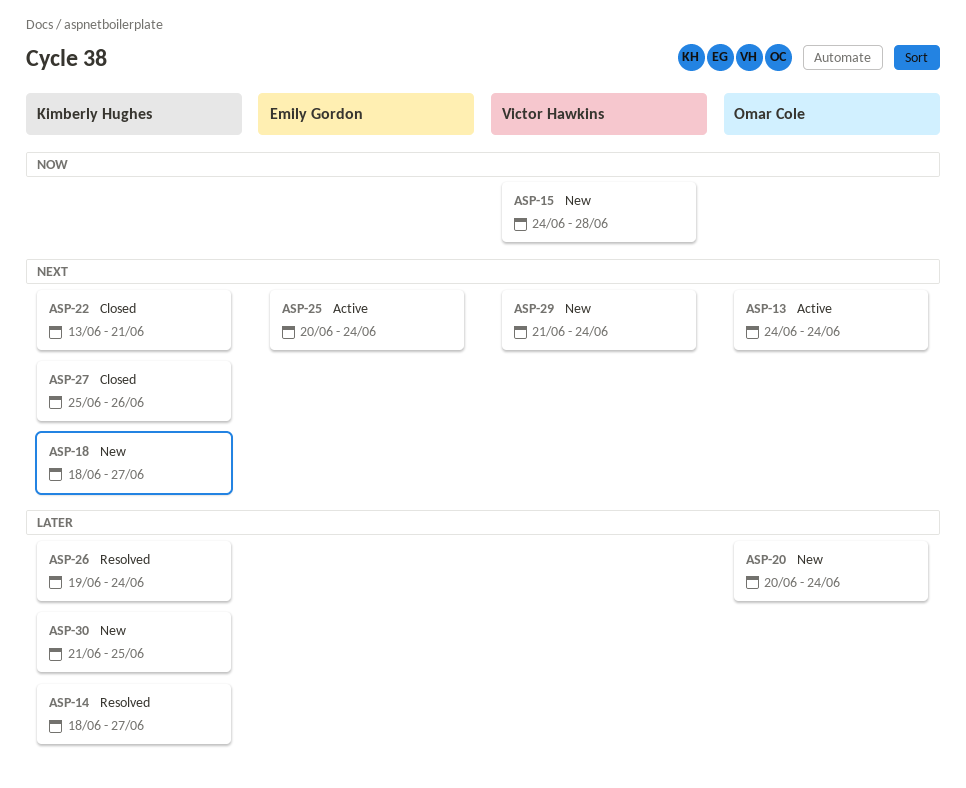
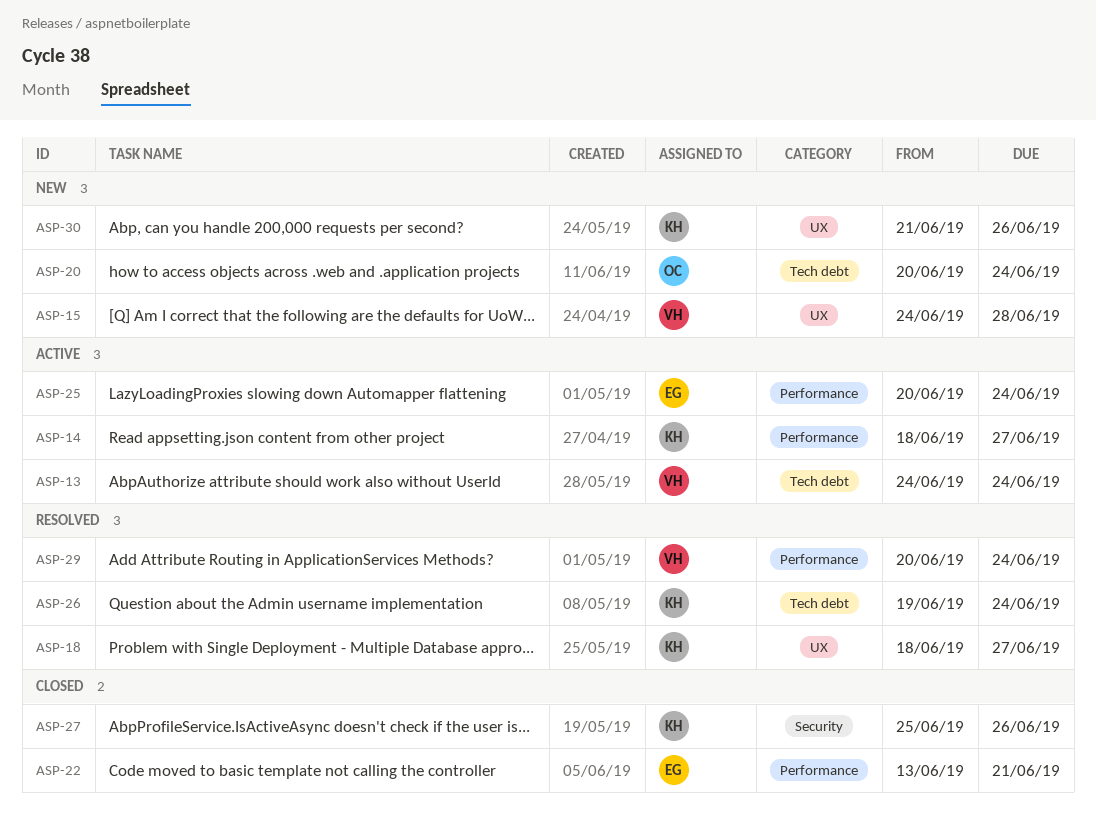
ASP-13, owner: Omar Cole -> Victor Hawkins
ASP-14, status: Resolved -> Active
ASP-18, status: New -> Resolved
ASP-22, owner: Kimberly Hughes -> Emily Gordon
ASP-29, status: New -> Resolved
ASP-29, start: Jun 21 -> Jun 20
ASP-30, due: Jun 25 -> Jun 26

